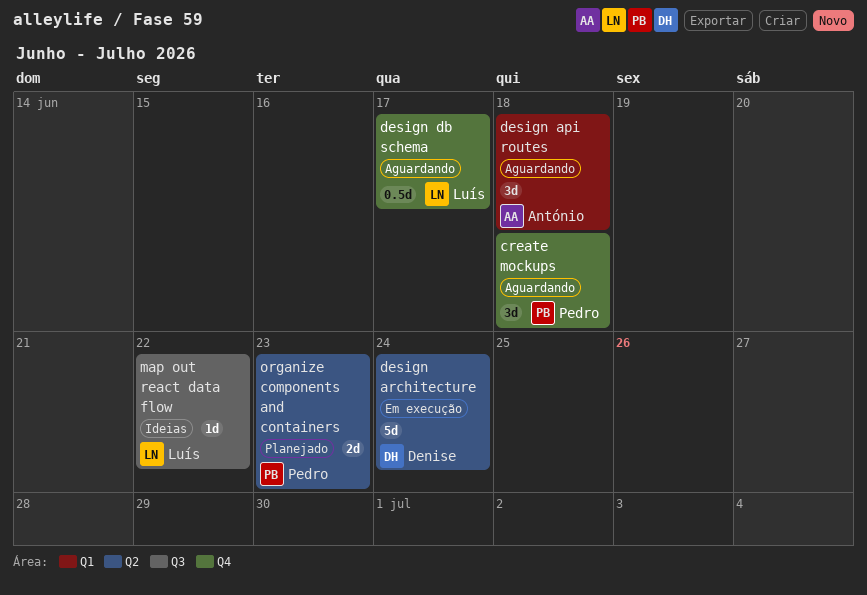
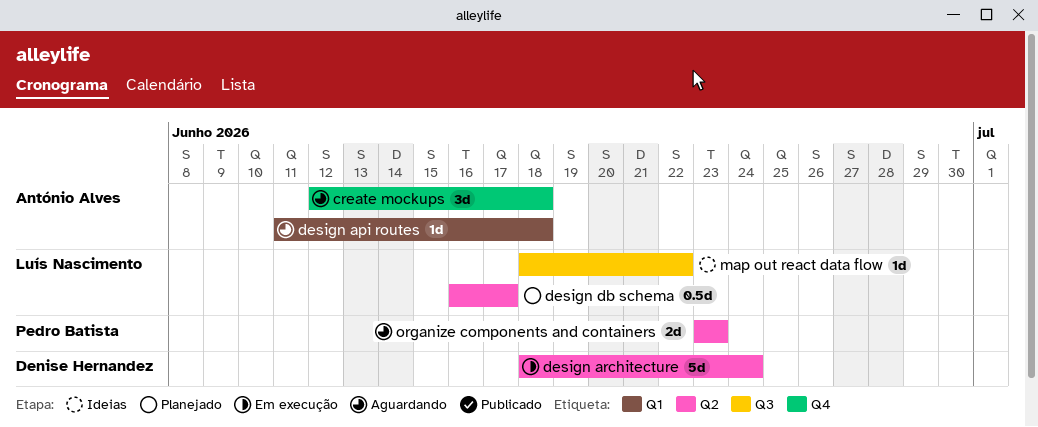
create mockups, owner: Pedro Batista -> António Alves
design api routes, estimate: 3d -> 1d
design db schema, status: Aguardando -> Planejado
design db schema, label: Q4 -> Q2
organize components and containers, status: Planejado -> Aguardando

